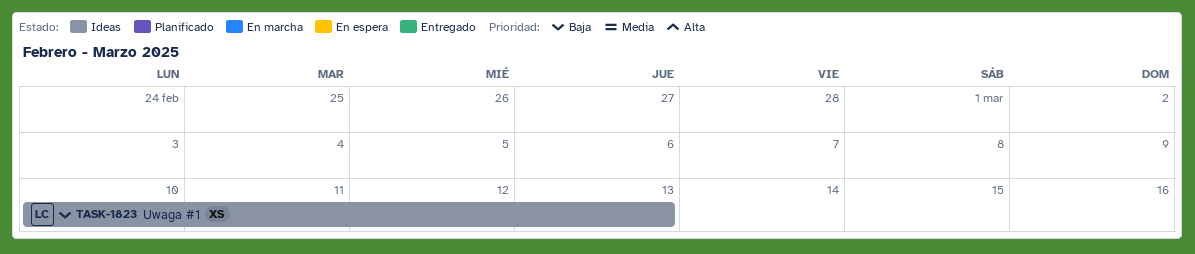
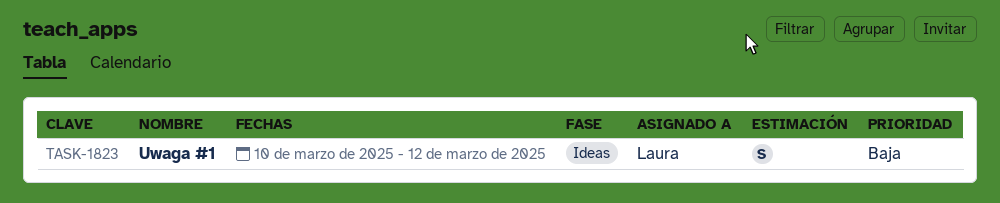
TASK-1823, estimate: XS -> S
TASK-1823, due: Mar 13 -> Mar 12

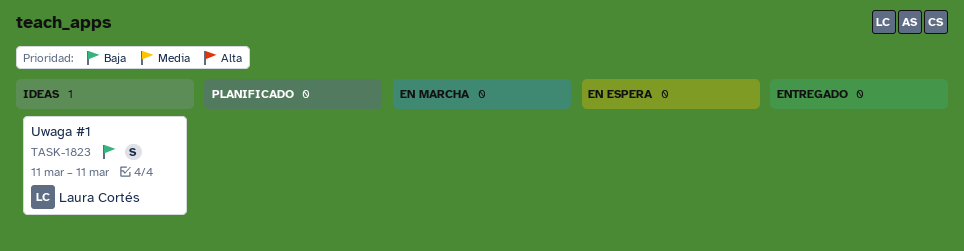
TASK-1823, start: Mar 10 -> Mar 11
TASK-1823, due: Mar 12 -> Mar 11

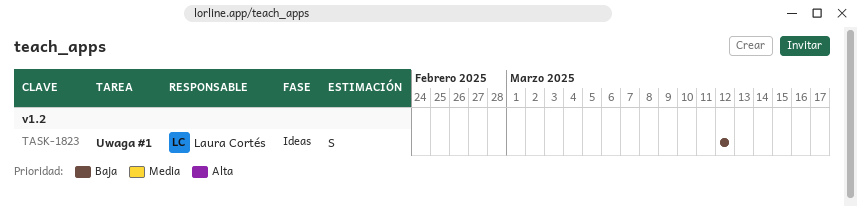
TASK-1823, start: Mar 11 -> Mar 12
TASK-1823, due: Mar 11 -> Mar 12

